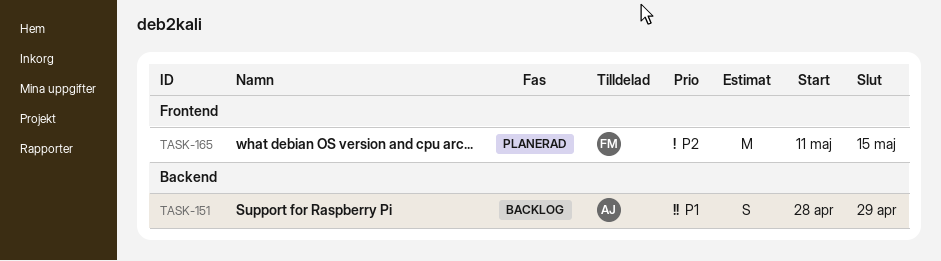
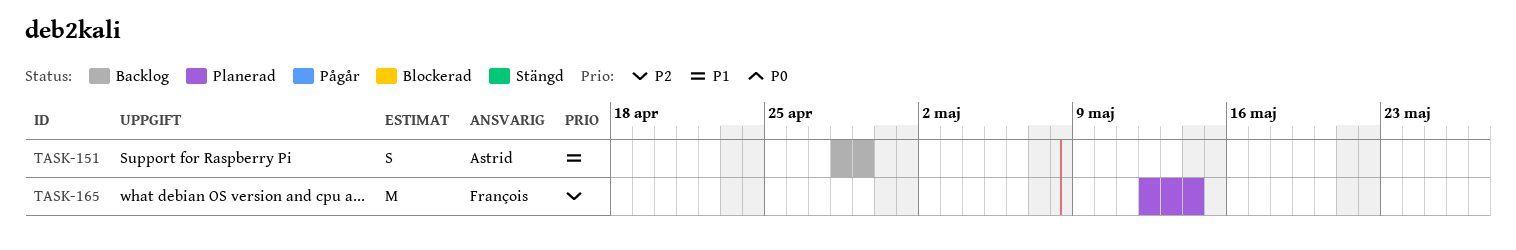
TASK-165, start: May 11 -> May 12
TASK-165, due: May 15 -> May 14

